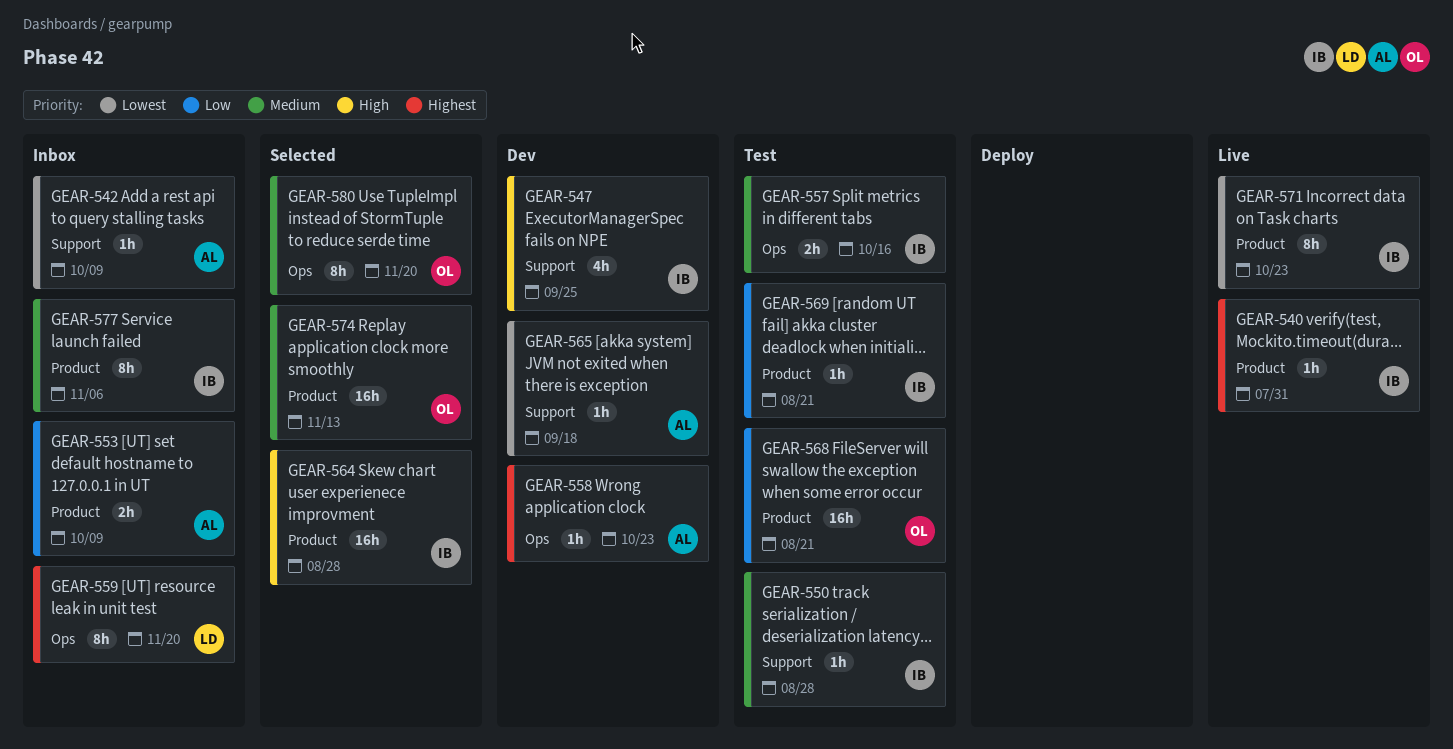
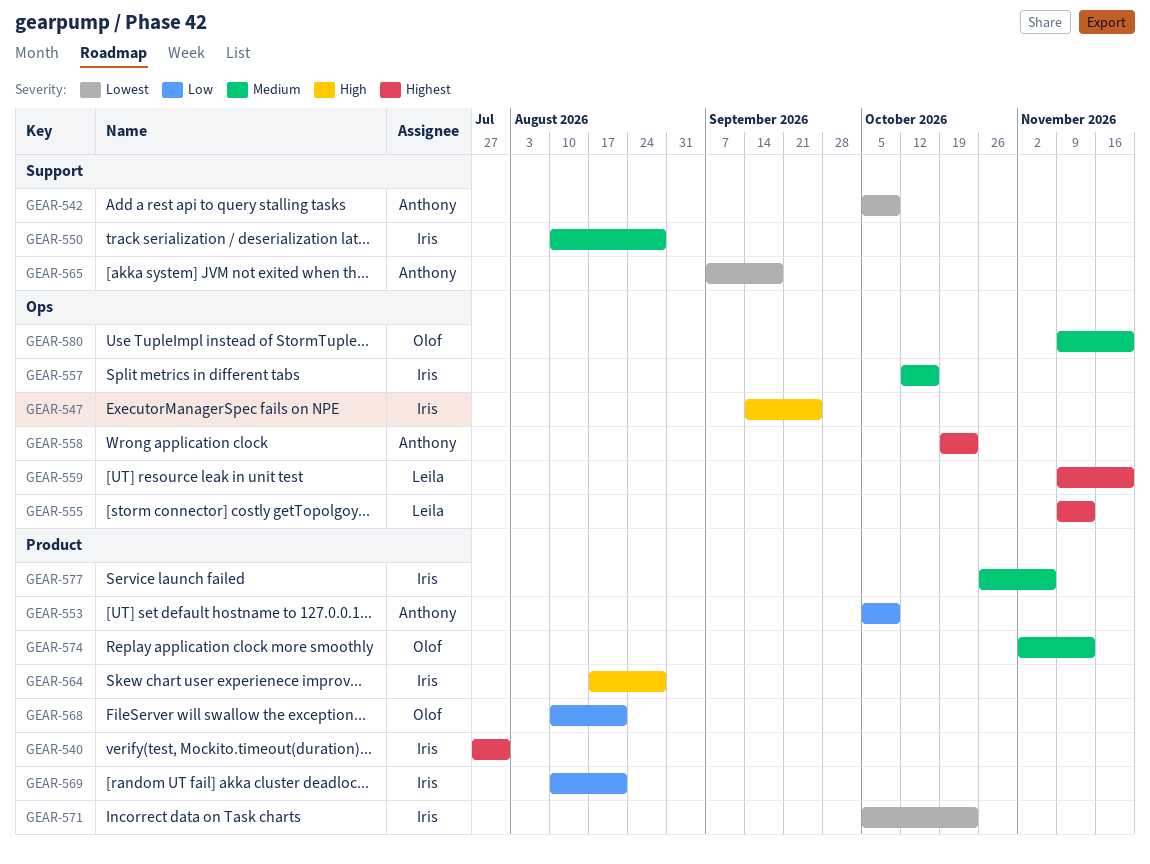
GEAR-547, label: Support -> Ops
GEAR-555: none -> present

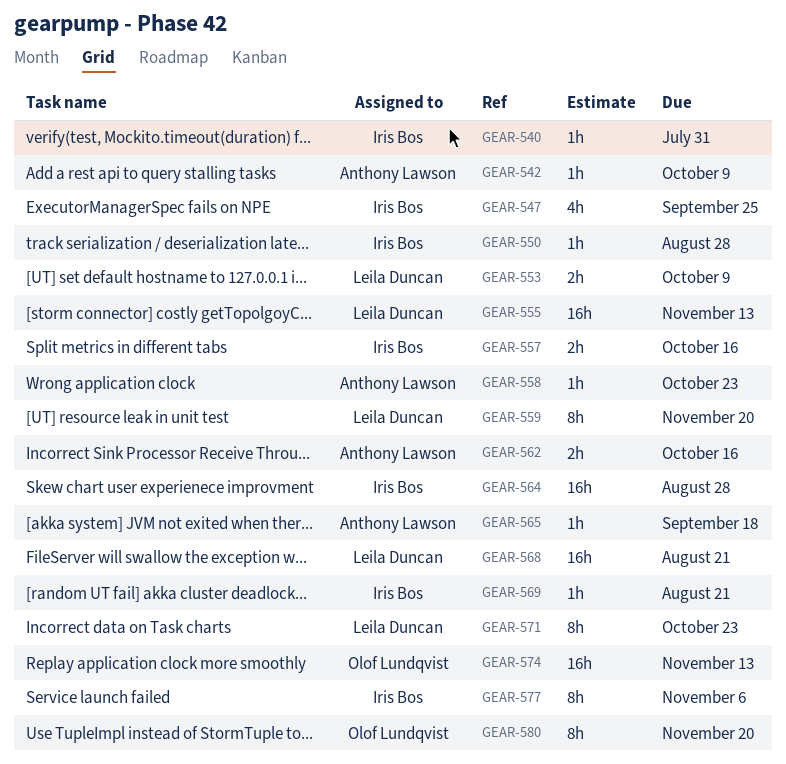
GEAR-553, owner: Anthony Lawson -> Leila Duncan
GEAR-562: none -> present
GEAR-568, owner: Olof Lundqvist -> Leila Duncan
GEAR-571, owner: Iris Bos -> Leila Duncan

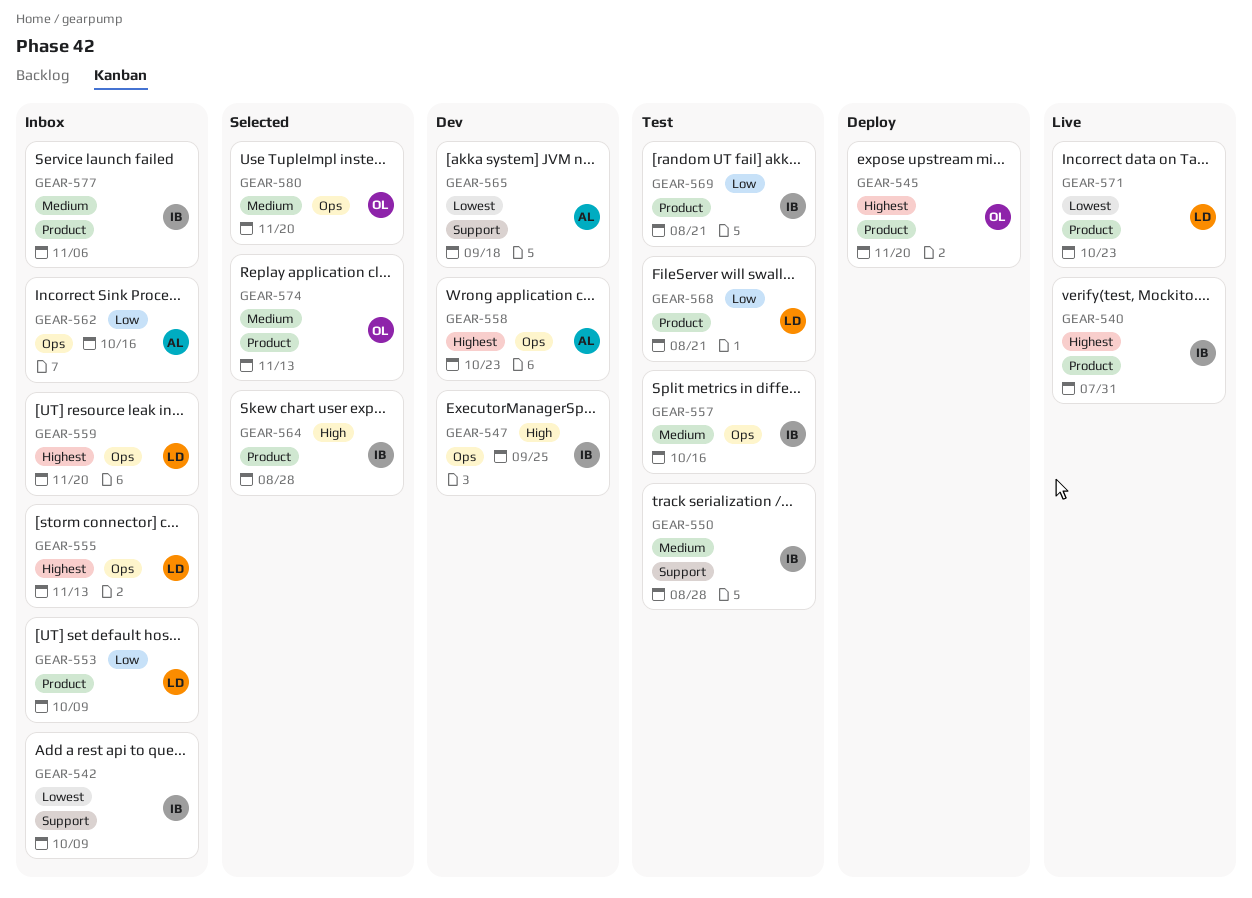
GEAR-542, owner: Anthony Lawson -> Iris Bos
GEAR-545: none -> present

